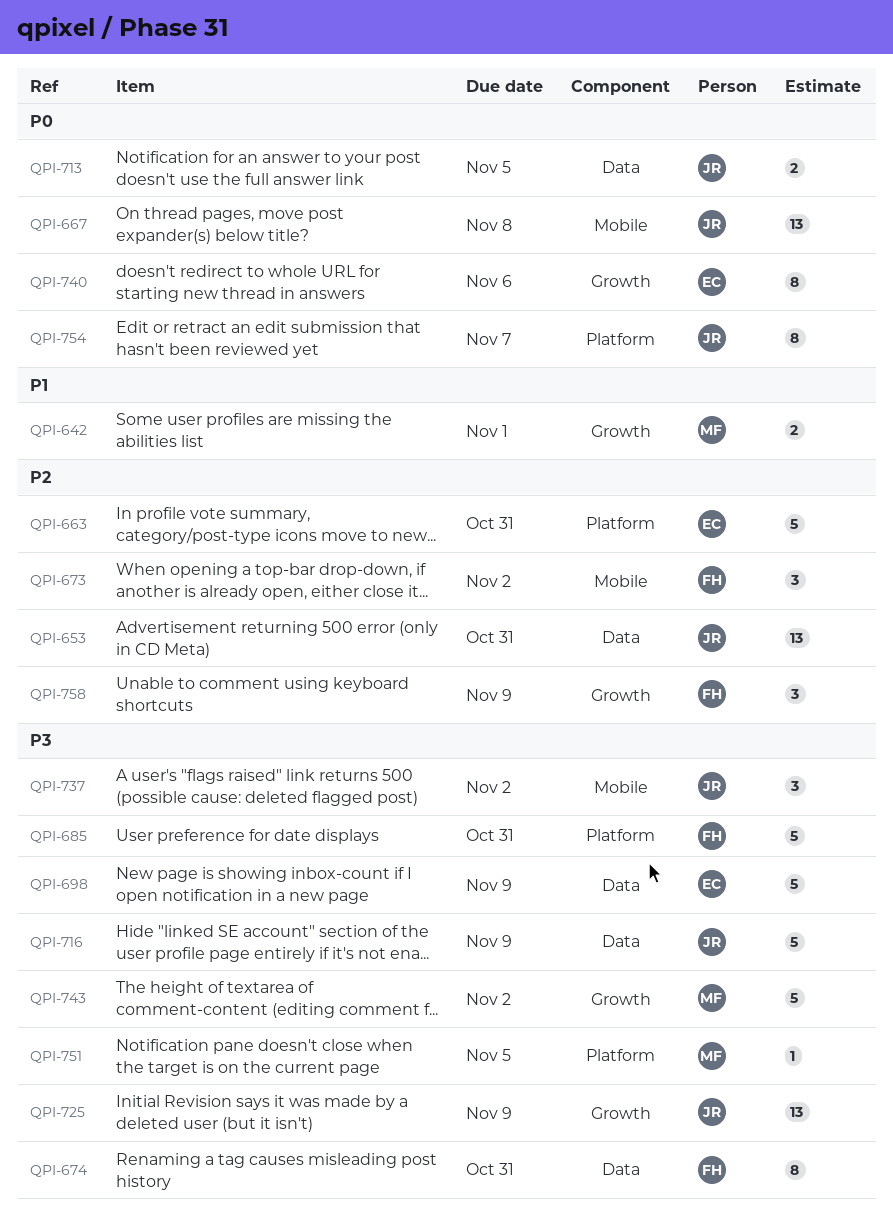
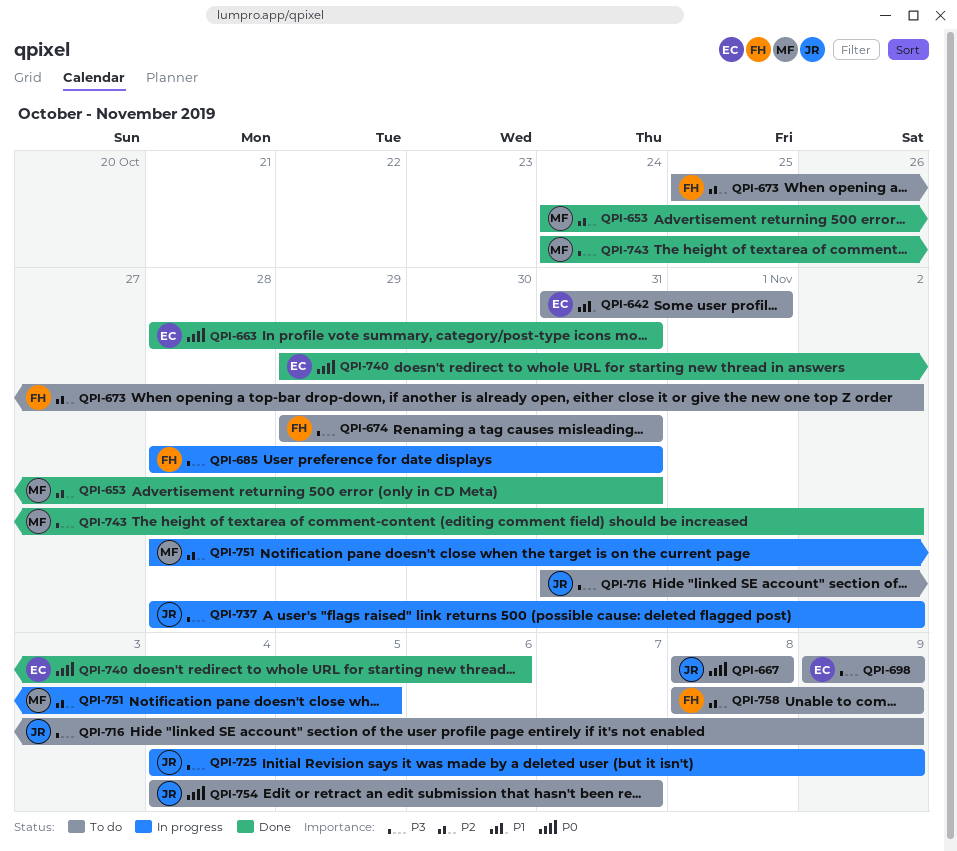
QPI-642, owner: MF -> EC
QPI-653, owner: JR -> MF
QPI-663, priority: P2 -> P0
QPI-713: present -> none
QPI-751, priority: P3 -> P2

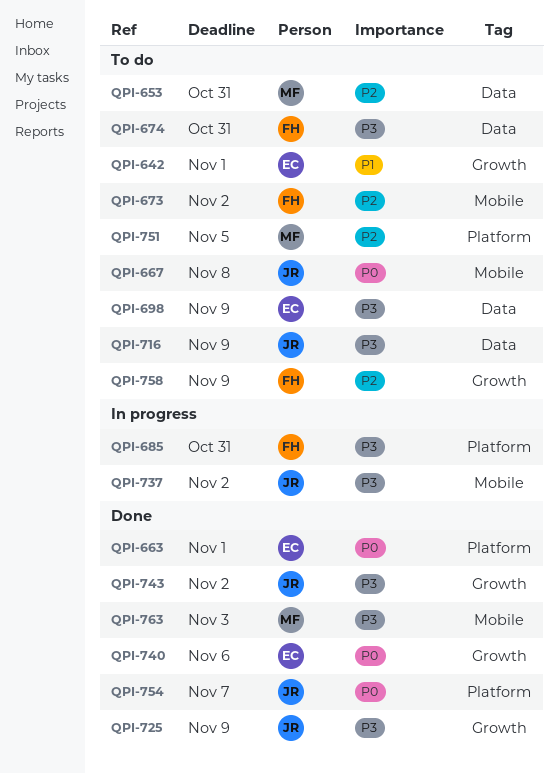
QPI-653, status: Done -> To do
QPI-663, due: Oct 31 -> Nov 1
QPI-725, status: In progress -> Done
QPI-743, owner: MF -> JR
QPI-751, status: In progress -> To do
QPI-754, status: To do -> Done
QPI-763: none -> present

